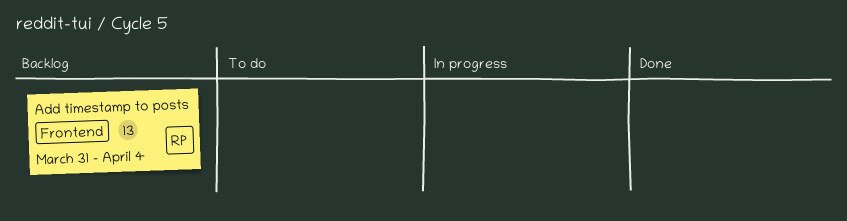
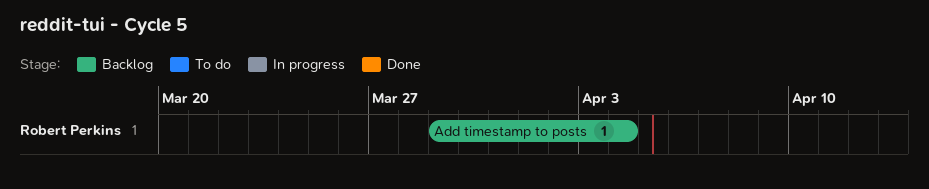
Add timestamp to posts, estimate: 13 -> 1
Add timestamp to posts, start: Mar 31 -> Mar 29

